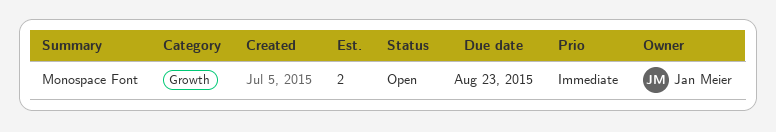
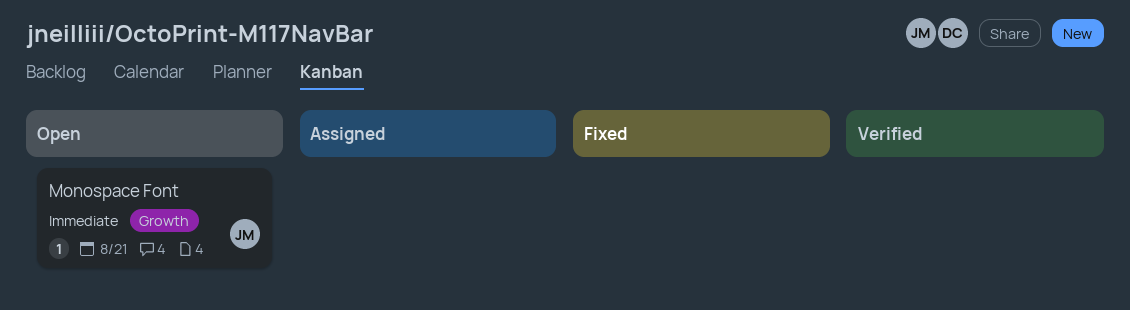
Monospace Font, estimate: 2 -> 1
Monospace Font, due: Aug 23 -> Aug 21

